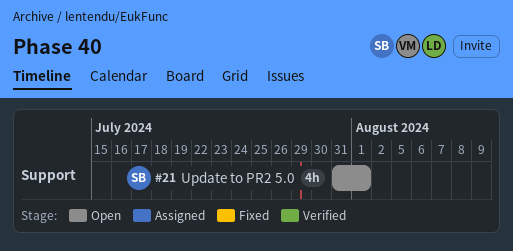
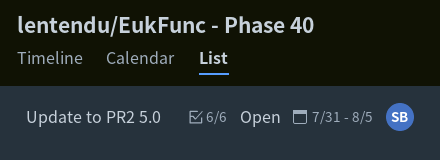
Update to PR2 5.0, due: Aug 1 -> Aug 5

